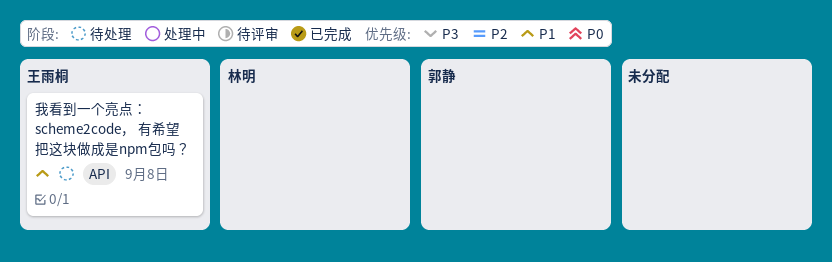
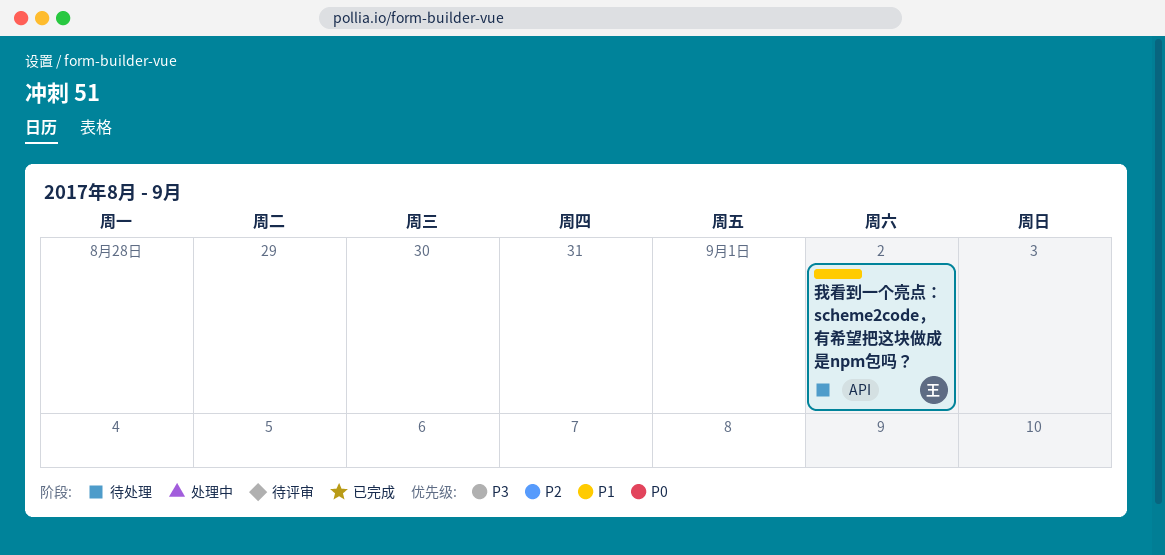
我看到一个亮点： scheme2code， 有希望把这块做成是npm包吗？, due: Sep 8 -> Sep 2

